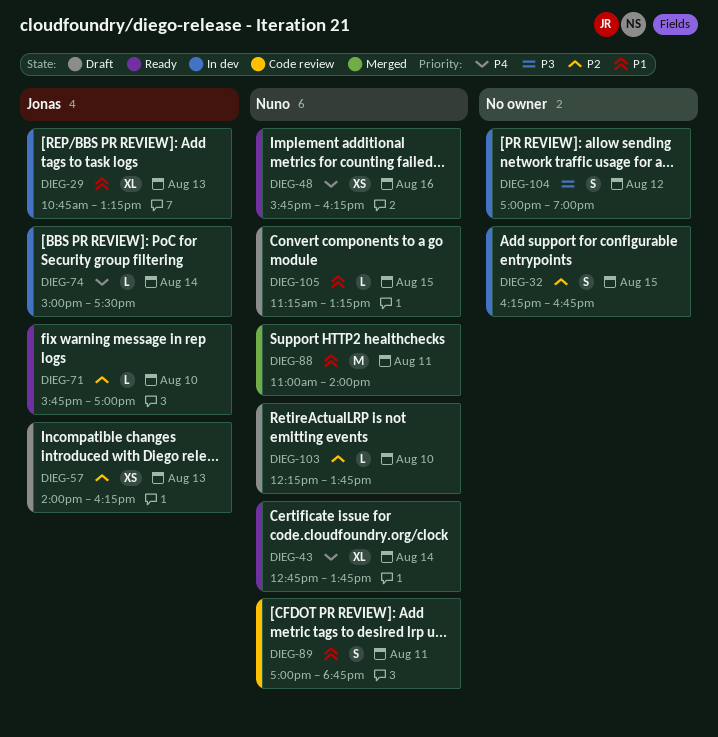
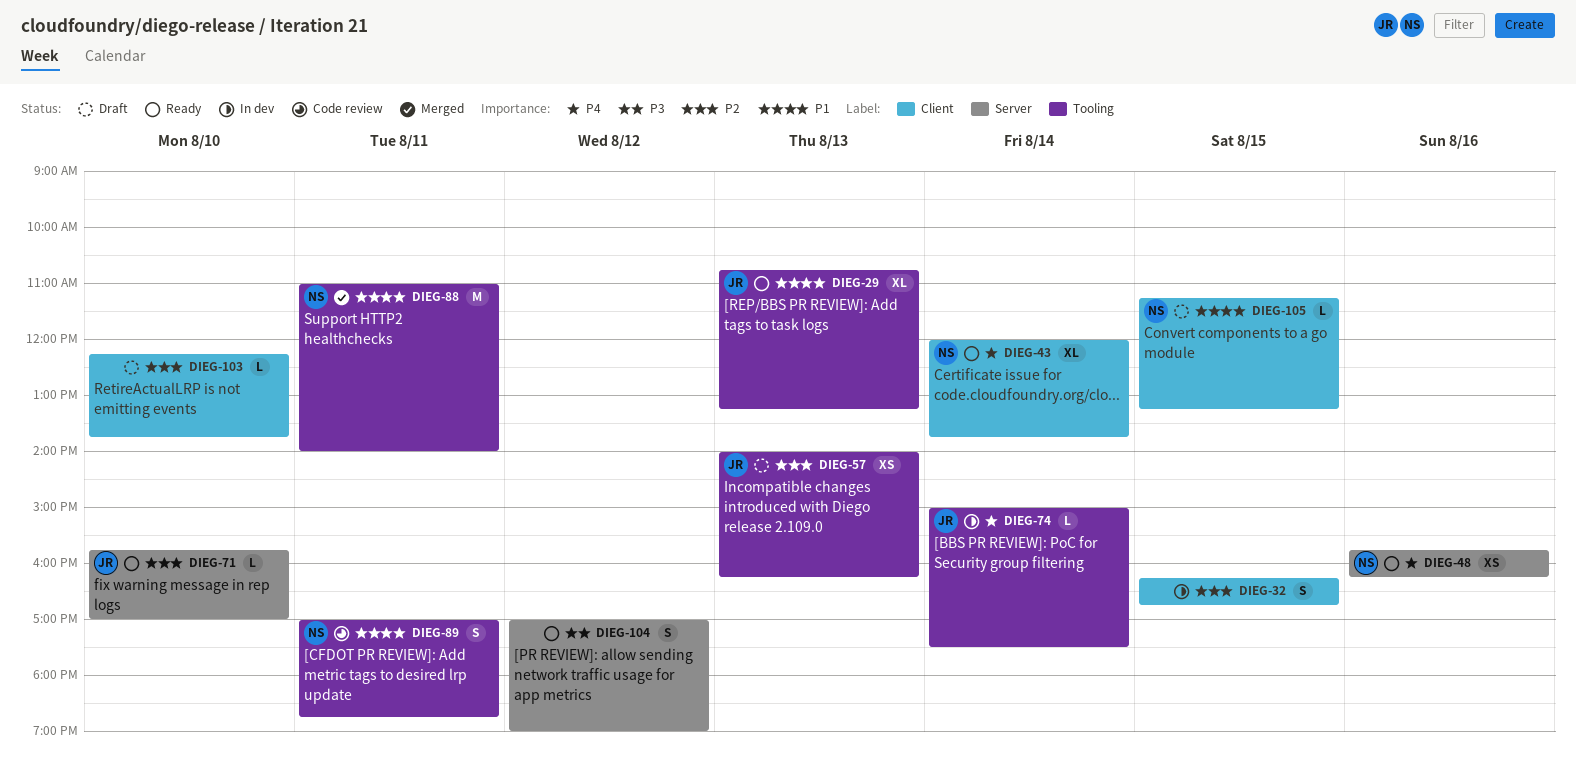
DIEG-29, status: In dev -> Ready
DIEG-43, begins: 12:45 -> 12:00
DIEG-103, owner: Nuno -> none
DIEG-104, status: In dev -> Ready

